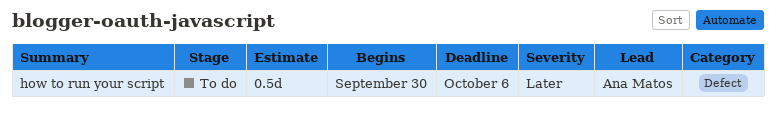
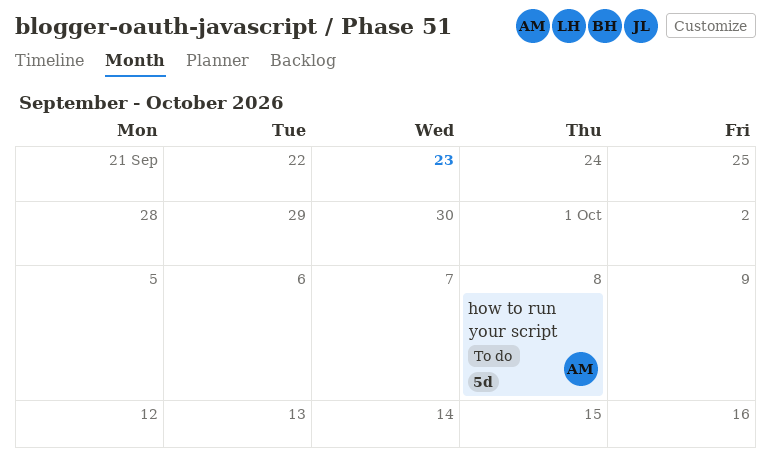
how to run your script, estimate: 0.5d -> 5d
how to run your script, due: Oct 6 -> Oct 8

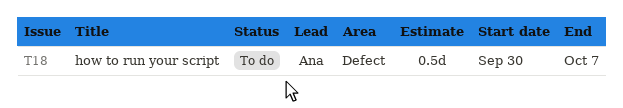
how to run your script, estimate: 5d -> 0.5d
how to run your script, due: Oct 8 -> Oct 7

